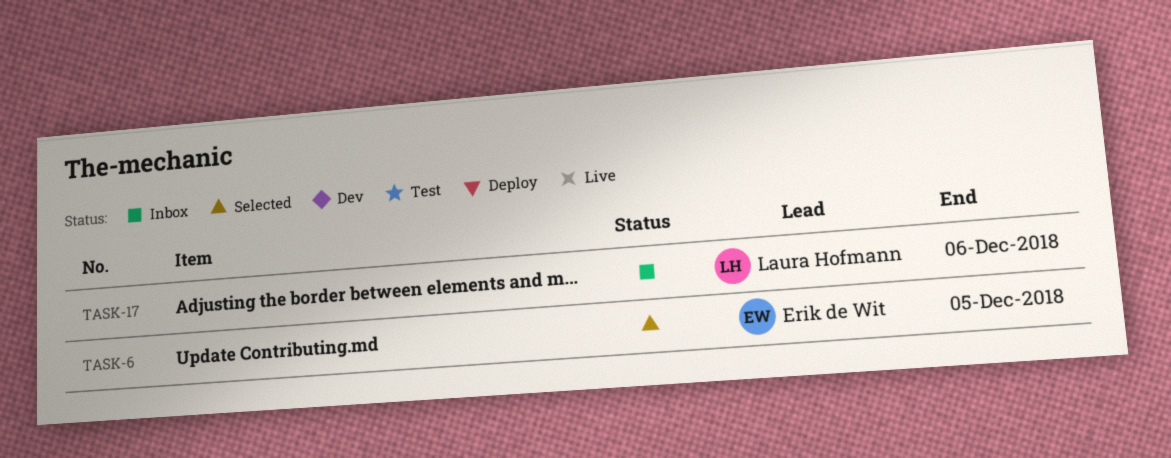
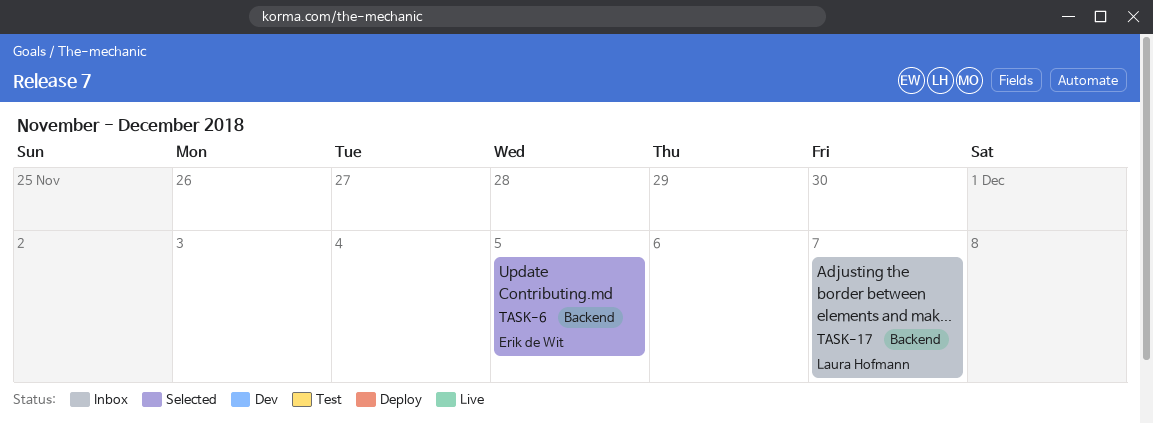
TASK-17, due: Dec 6 -> Dec 7

